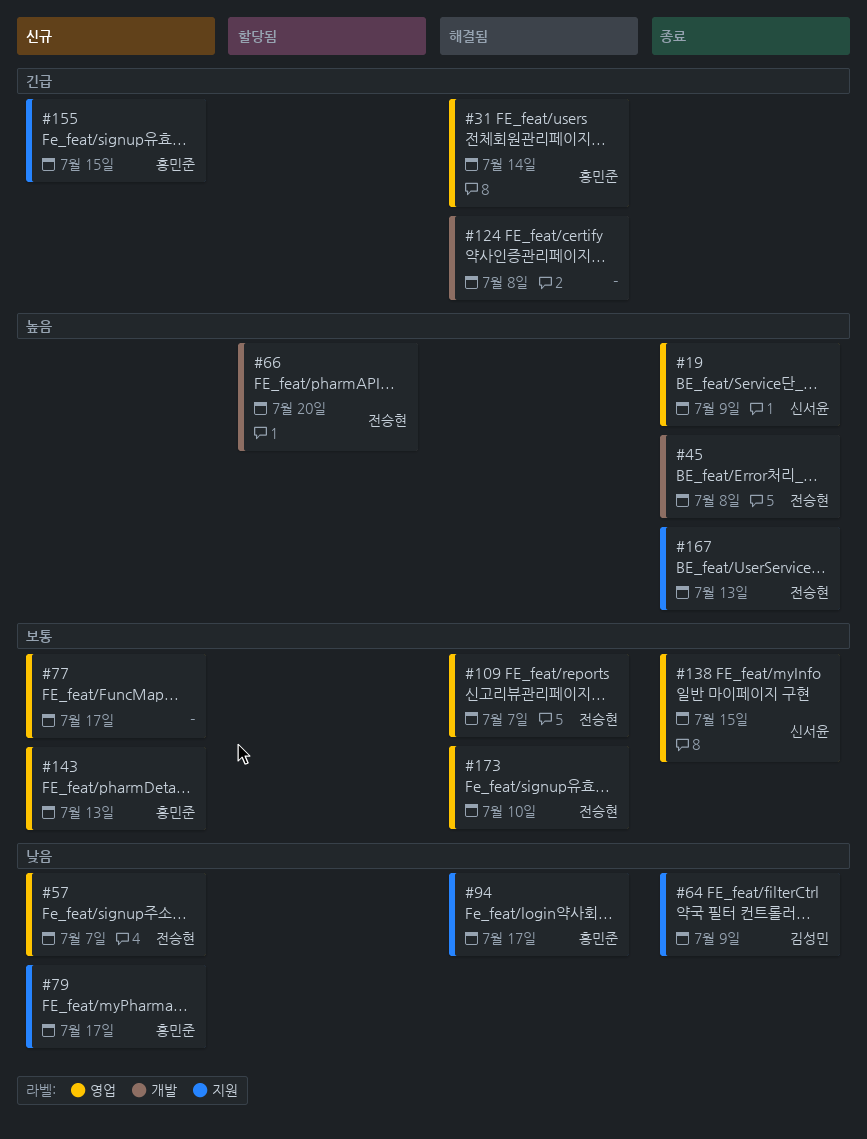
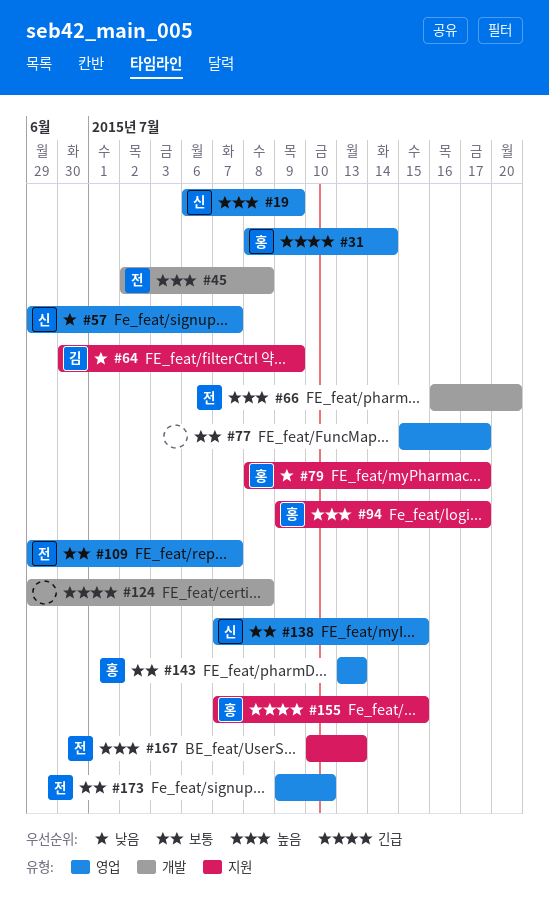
#57, owner: 전승현 -> 신서윤
#94, priority: 낮음 -> 높음

